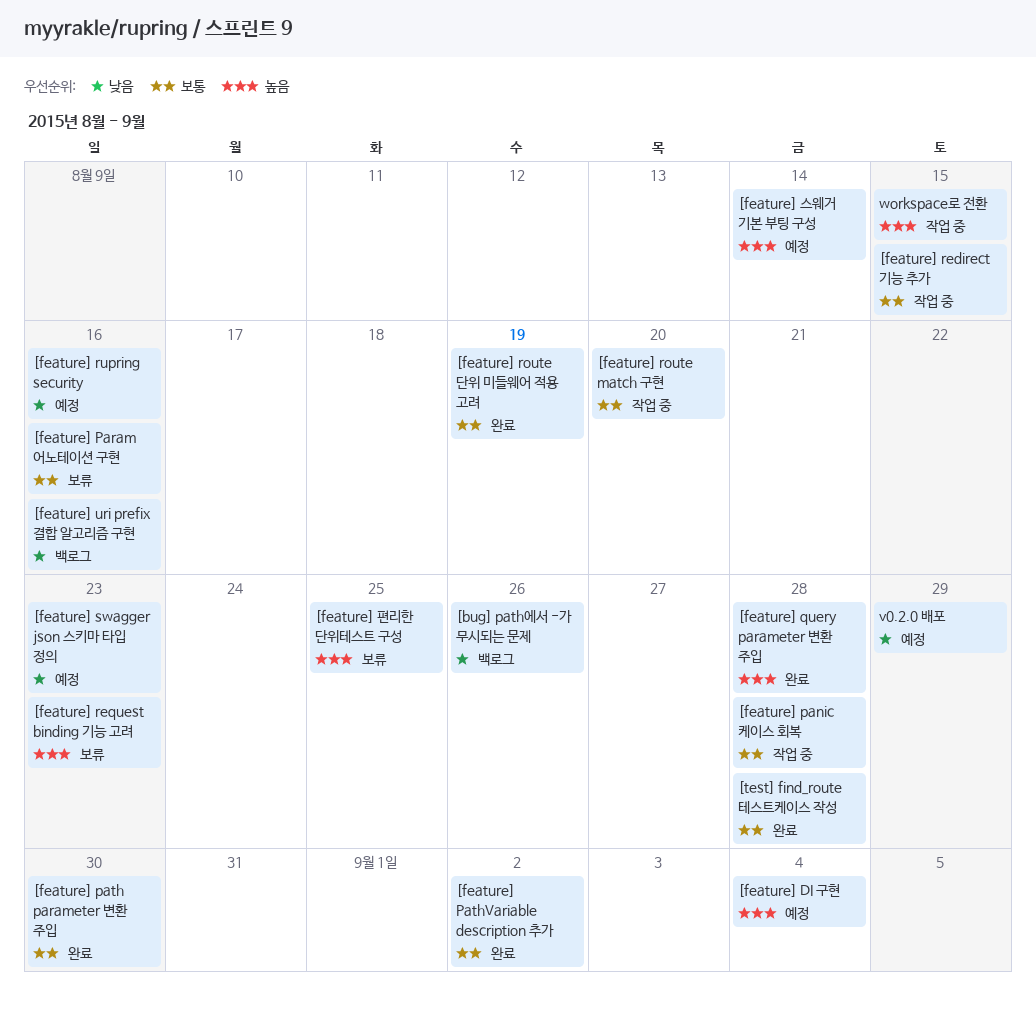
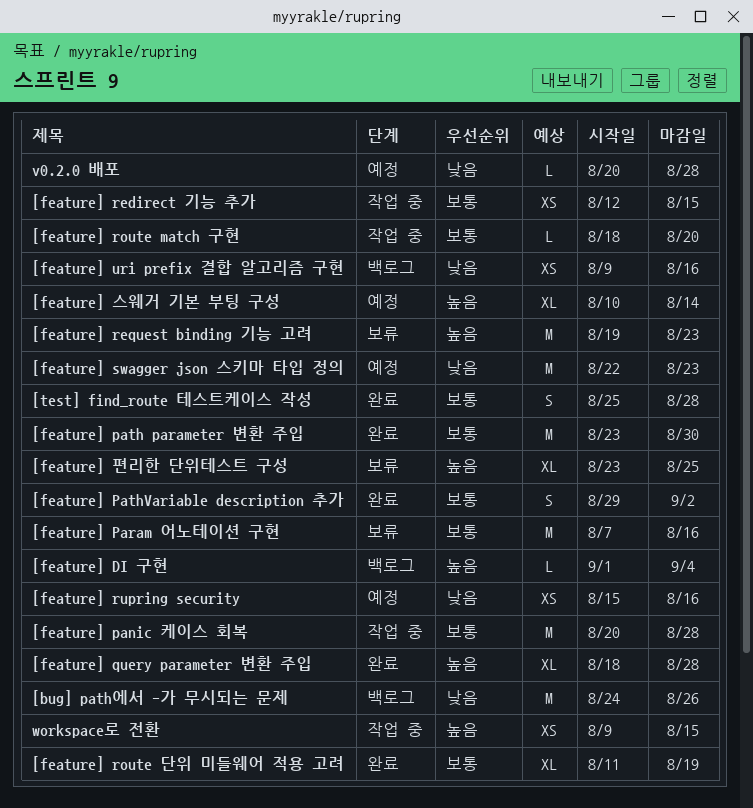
[feature] DI 구현, status: 예정 -> 백로그
v0.2.0 배포, due: Aug 29 -> Aug 28

